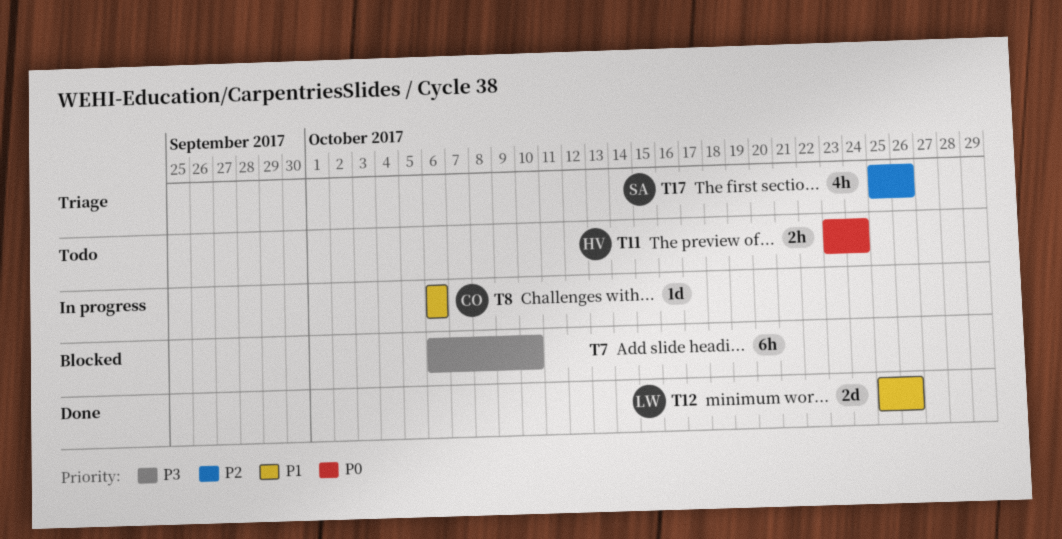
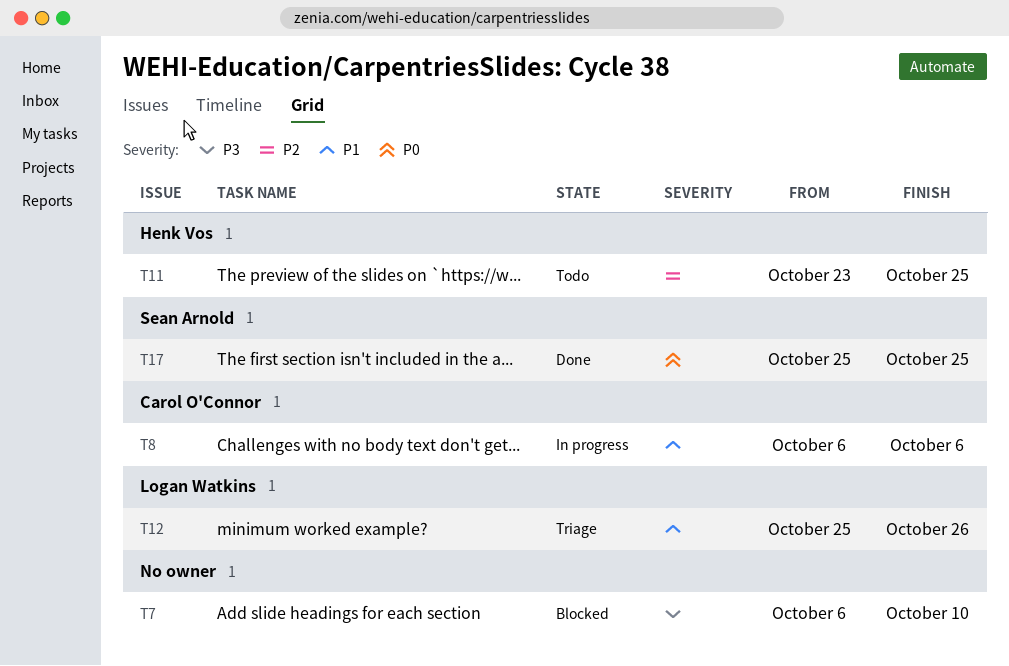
T11, priority: P0 -> P2
T11, due: Oct 24 -> Oct 25
T12, status: Done -> Triage
T17, status: Triage -> Done
T17, priority: P2 -> P0
T17, due: Oct 26 -> Oct 25

